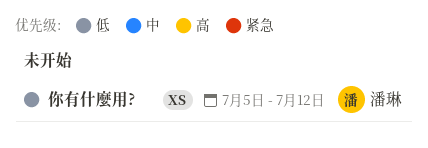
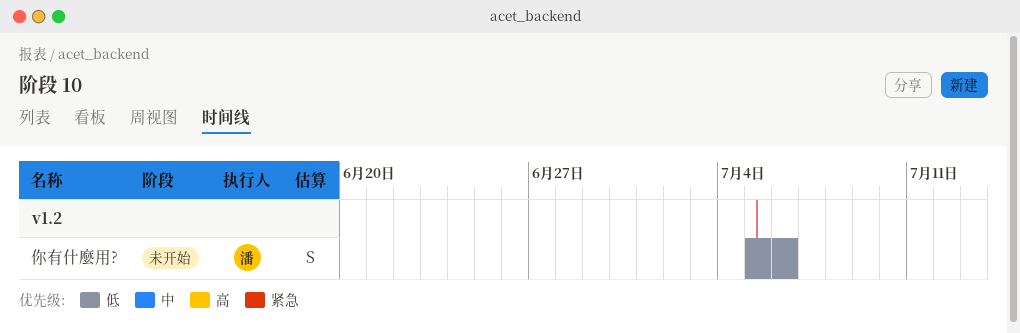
你有什麼用?, estimate: XS -> S
你有什麼用?, due: Jul 12 -> Jul 6

